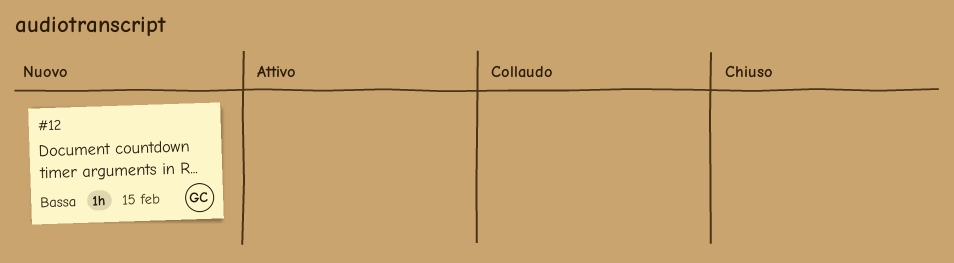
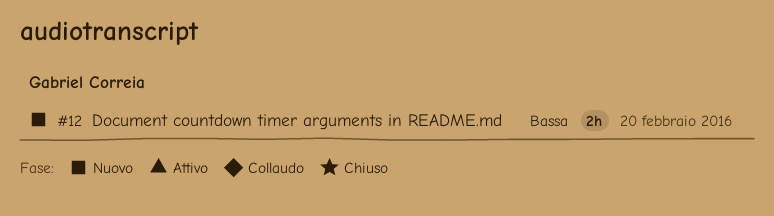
#12, estimate: 1h -> 2h
#12, due: Feb 15 -> Feb 20

